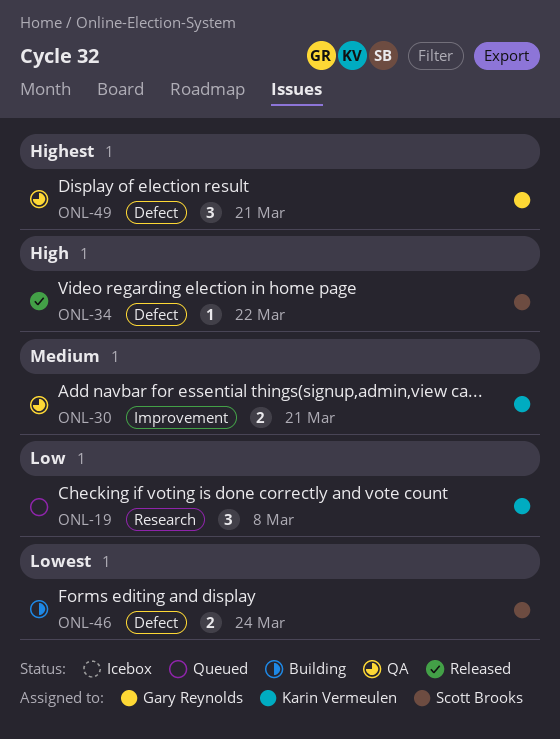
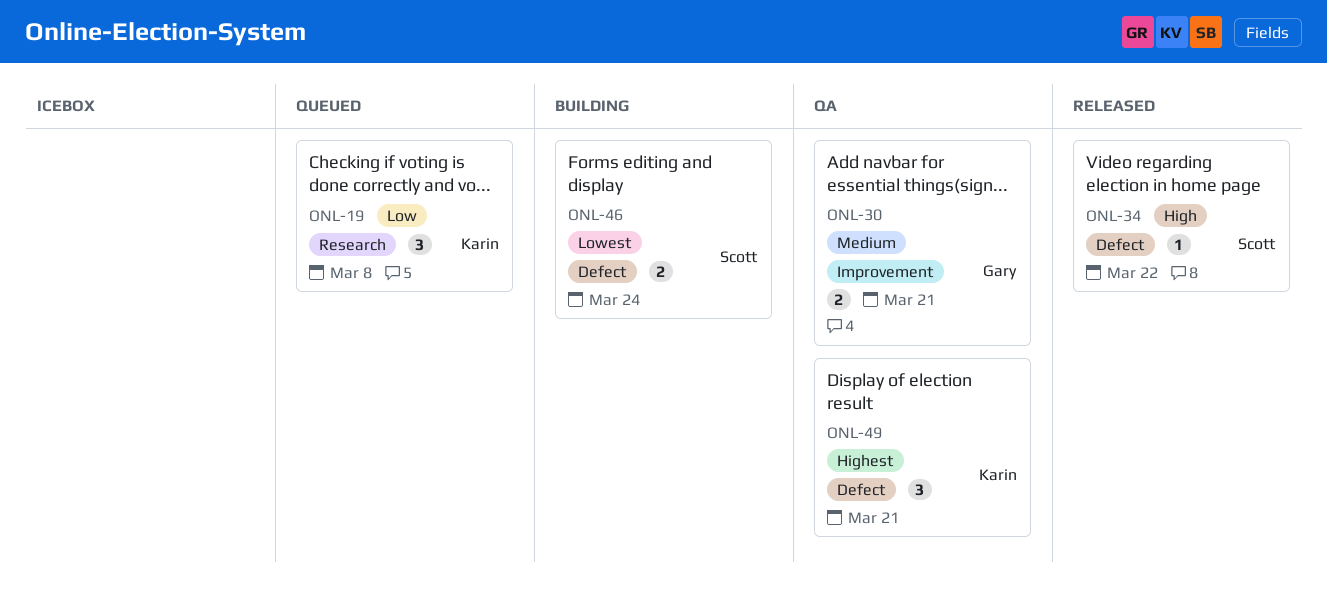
ONL-30, owner: Karin Vermeulen -> Gary Reynolds
ONL-49, owner: Gary Reynolds -> Karin Vermeulen

